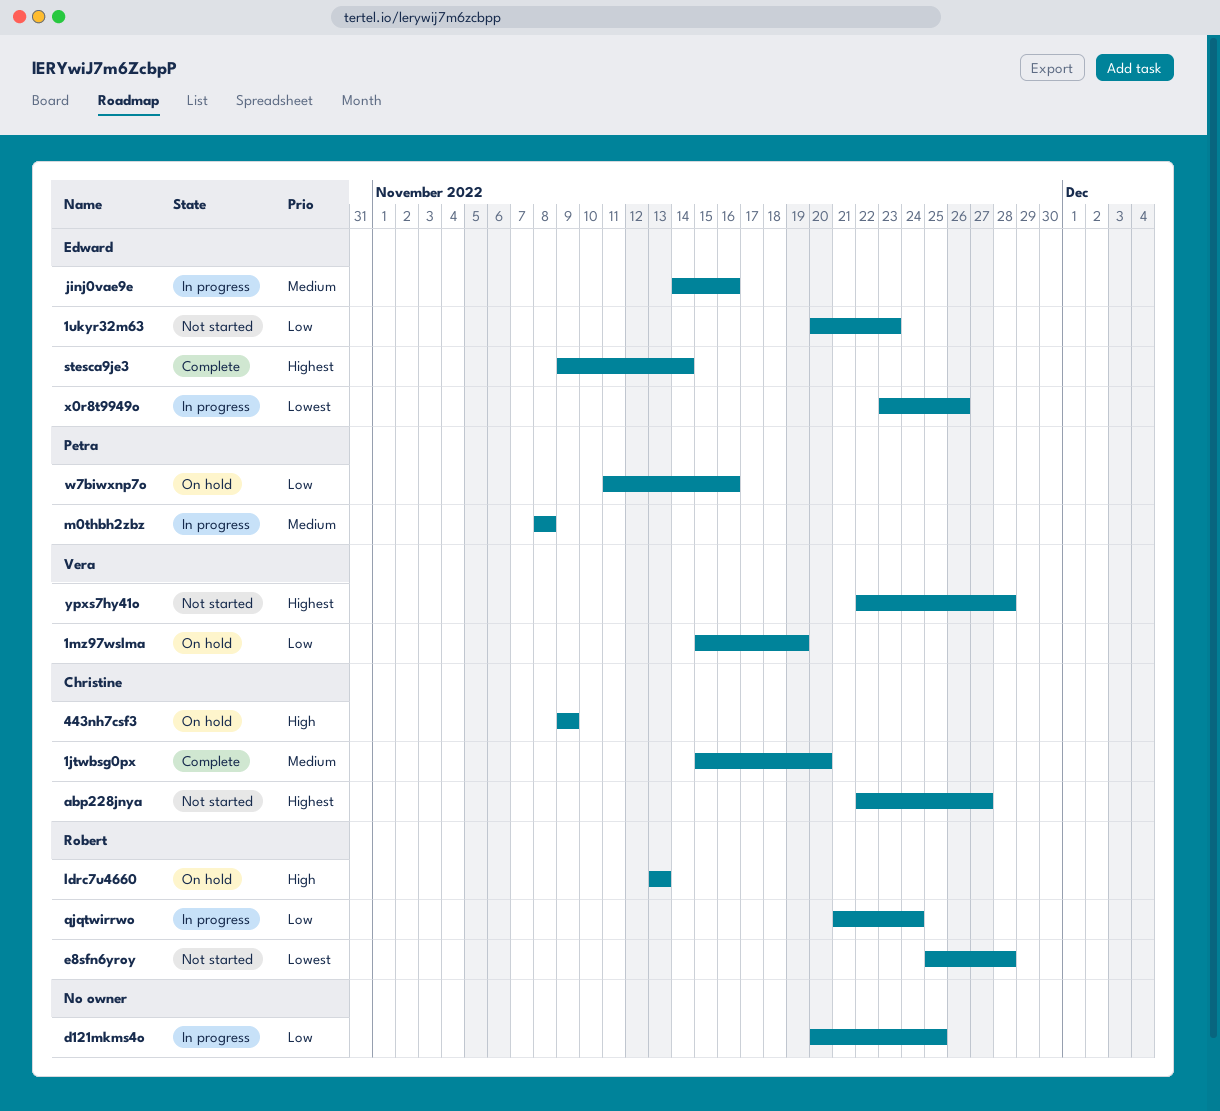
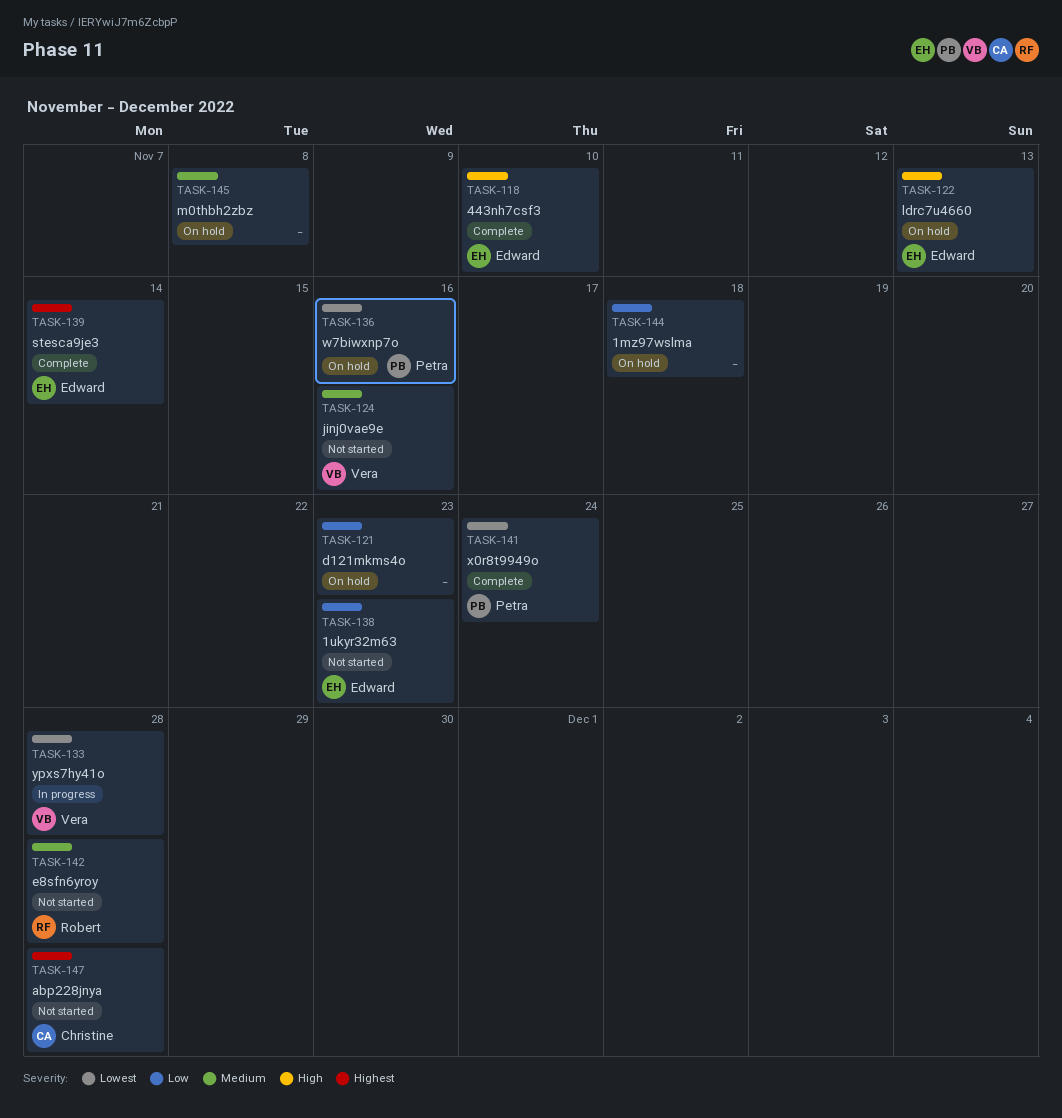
1jtwbsg0px: present -> none
1mz97wslma, owner: Vera -> none
1mz97wslma, due: Nov 19 -> Nov 18
443nh7csf3, status: On hold -> Complete
443nh7csf3, owner: Christine -> Edward
443nh7csf3, due: Nov 9 -> Nov 10
abp228jnya, due: Nov 27 -> Nov 28
d121mkms4o, status: In progress -> On hold
d121mkms4o, due: Nov 25 -> Nov 23
e8sfn6yroy, priority: Lowest -> Medium
jinj0vae9e, status: In progress -> Not started
jinj0vae9e, owner: Edward -> Vera
ldrc7u4660, owner: Robert -> Edward
m0thbh2zbz, status: In progress -> On hold
m0thbh2zbz, owner: Petra -> none
qjqtwirrwo: present -> none
w7biwxnp7o, priority: Low -> Lowest
x0r8t9949o, status: In progress -> Complete
x0r8t9949o, owner: Edward -> Petra
x0r8t9949o, due: Nov 26 -> Nov 24
ypxs7hy41o, status: Not started -> In progress
ypxs7hy41o, priority: Highest -> Lowest

